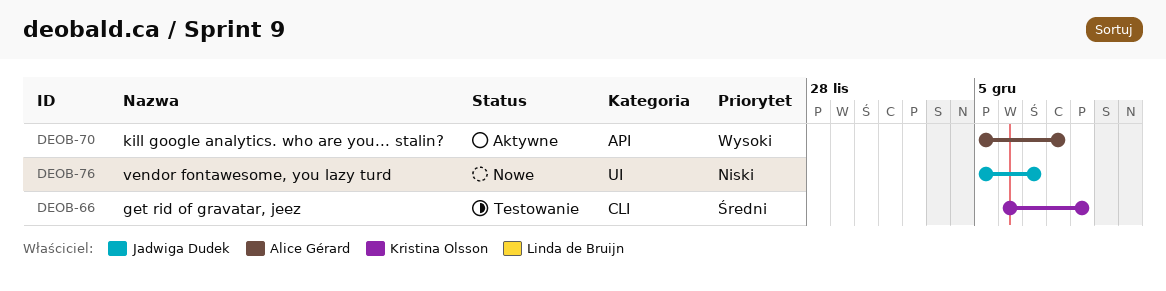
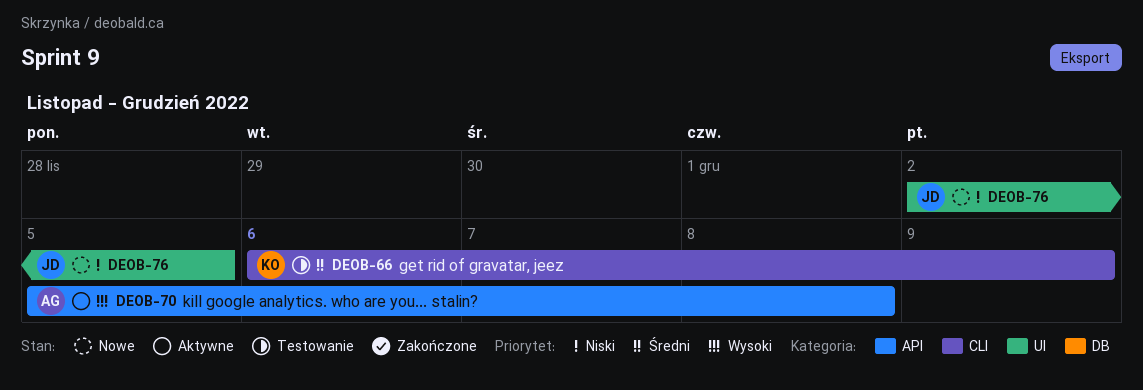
DEOB-76, start: Dec 5 -> Dec 2
DEOB-76, due: Dec 7 -> Dec 5

